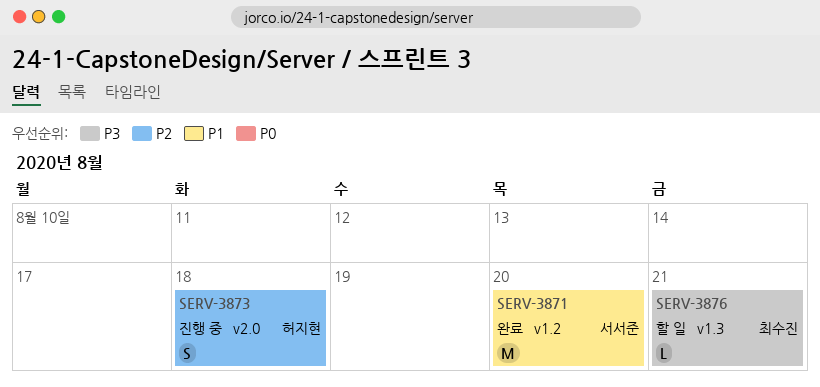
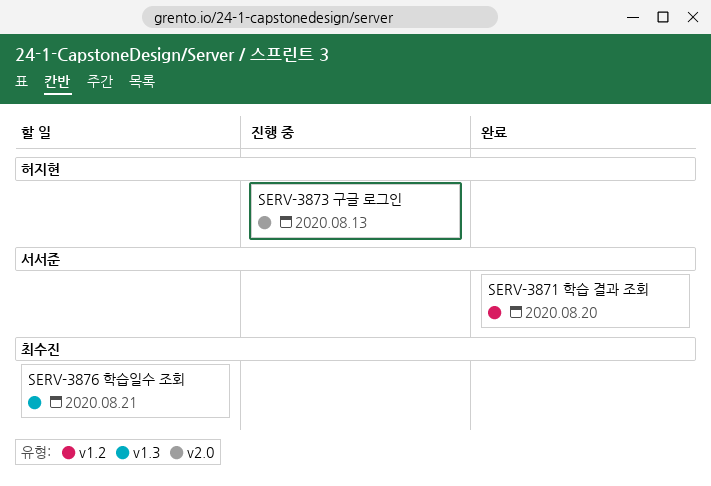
SERV-3873, due: Aug 18 -> Aug 13

